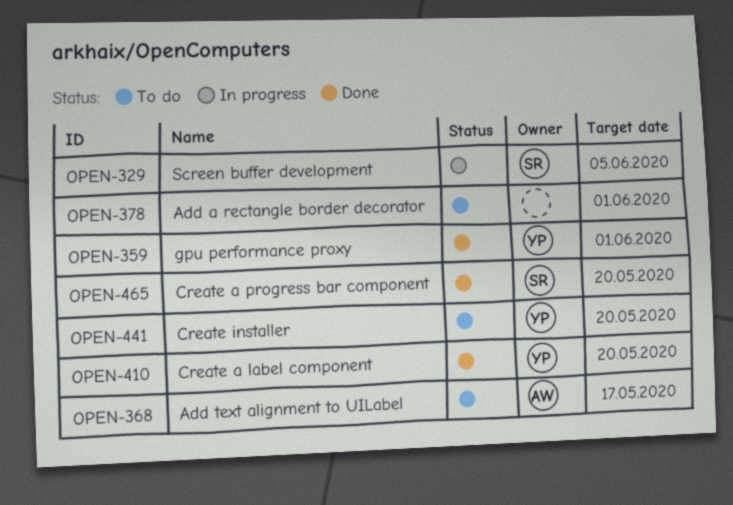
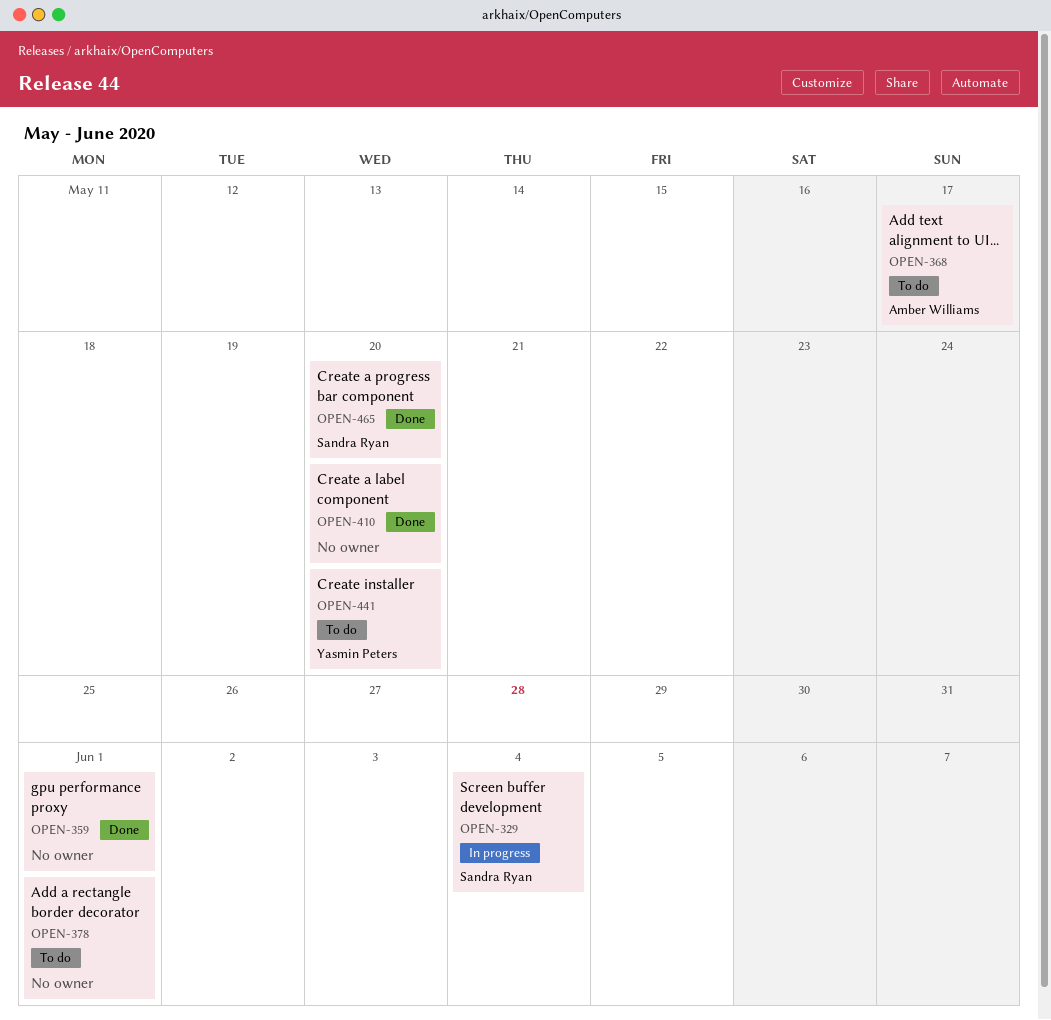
OPEN-329, due: Jun 5 -> Jun 4
OPEN-359, owner: Yasmin Peters -> none
OPEN-410, owner: Yasmin Peters -> none

